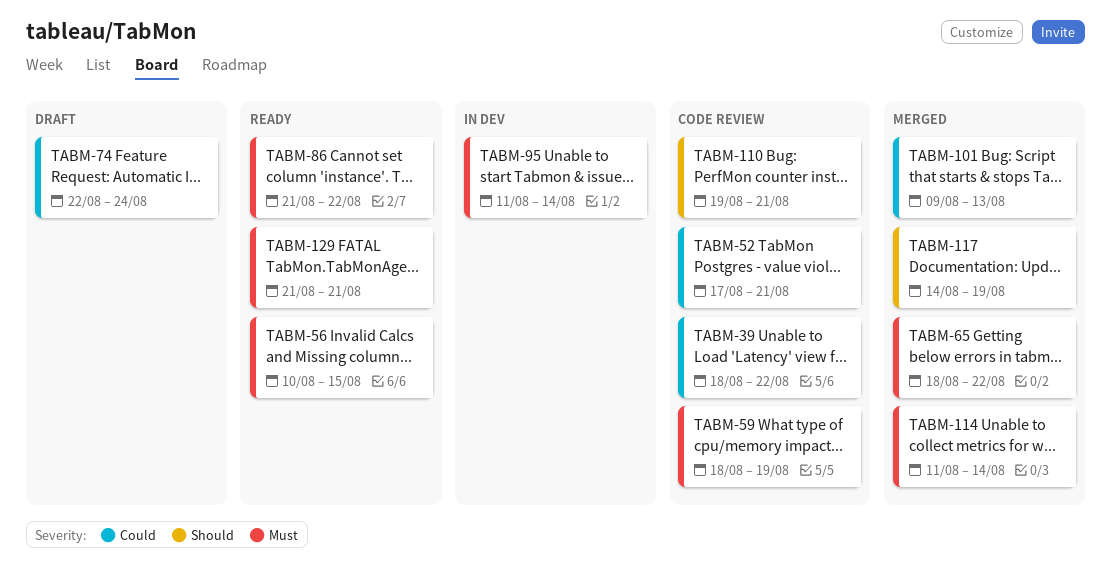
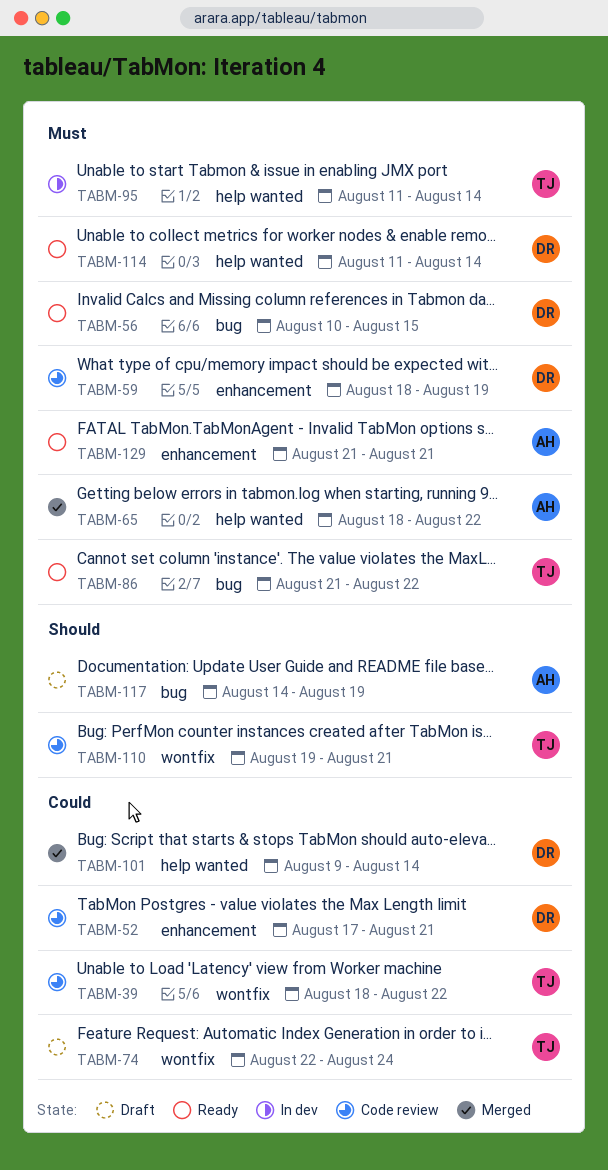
TABM-101, due: Aug 13 -> Aug 14
TABM-114, status: Merged -> Ready
TABM-117, status: Merged -> Draft

